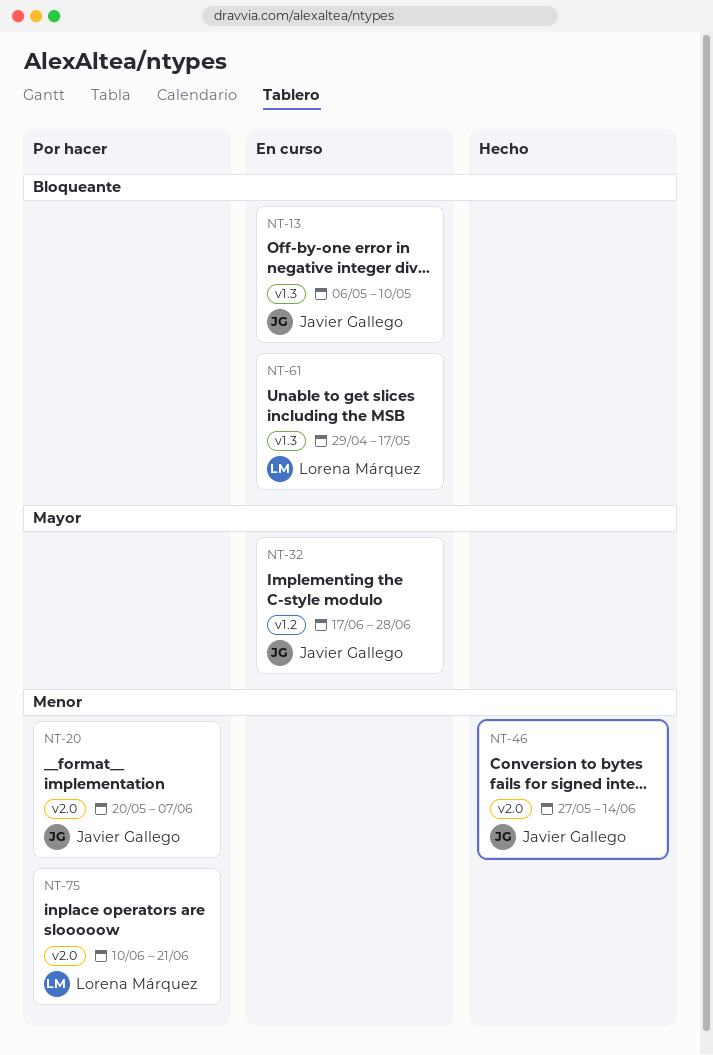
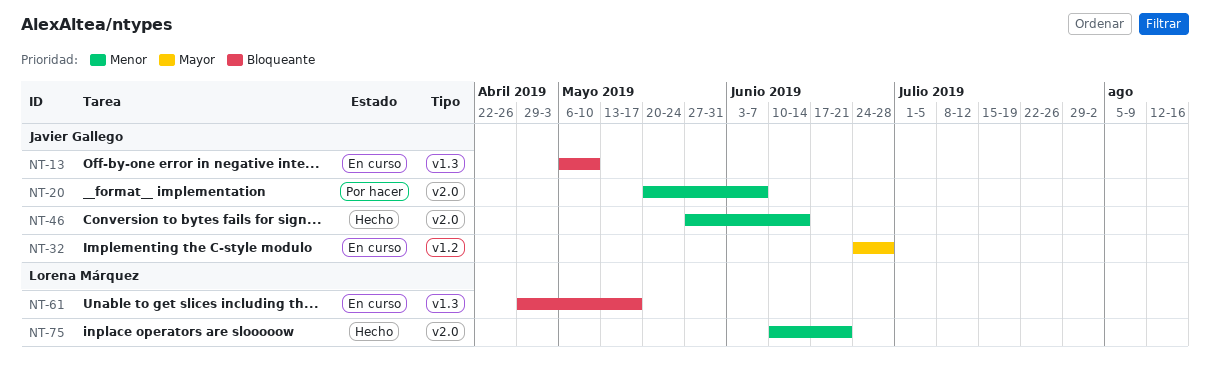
NT-32, start: Jun 17 -> Jun 24
NT-75, status: Por hacer -> Hecho

